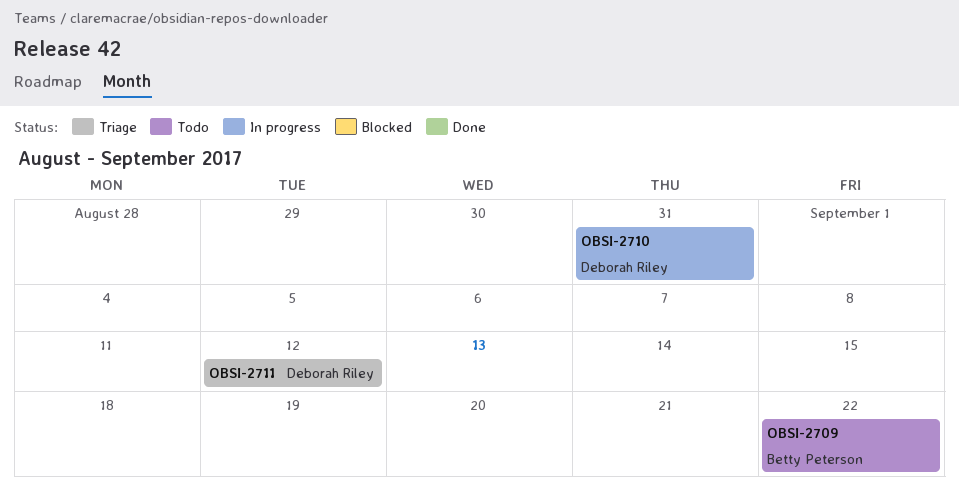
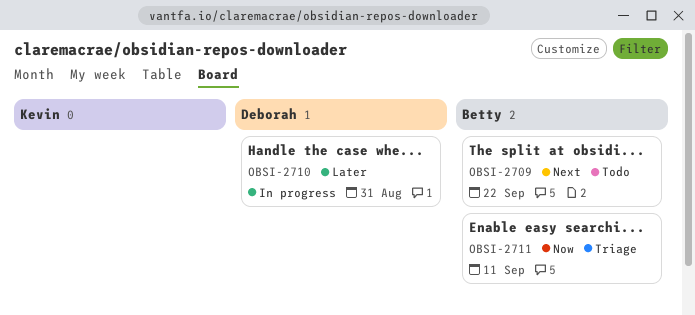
OBSI-2711, owner: Deborah Riley -> Betty Peterson
OBSI-2711, due: Sep 12 -> Sep 11

